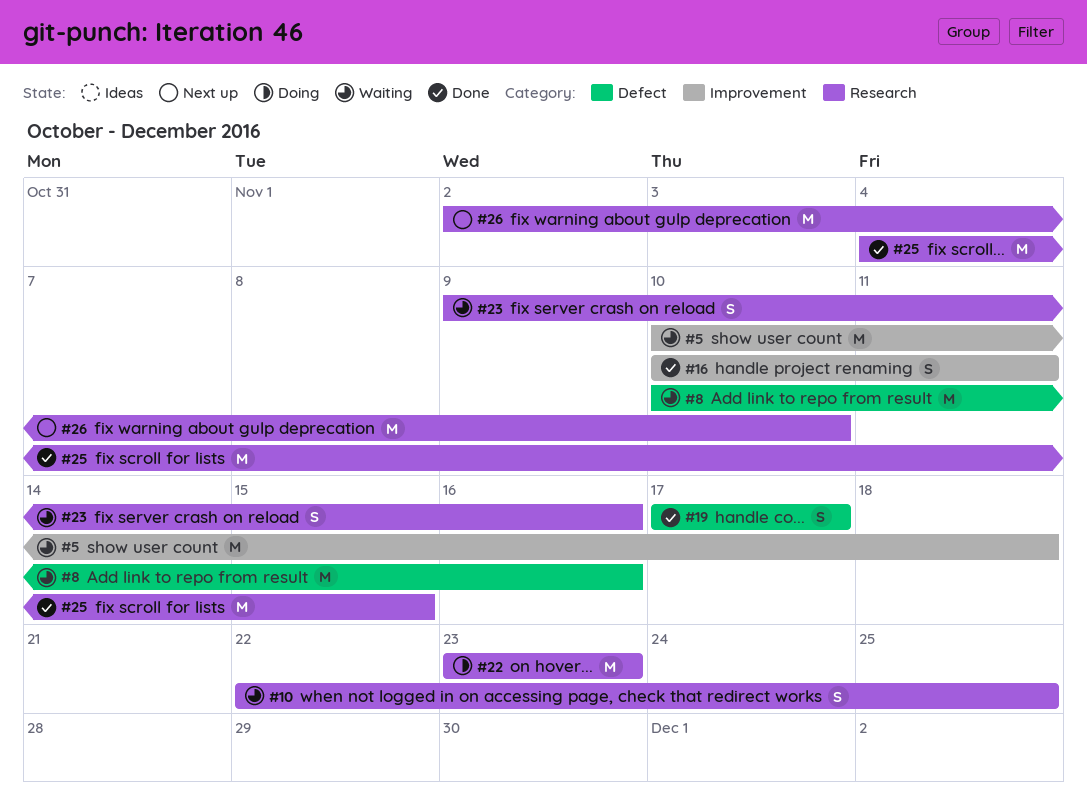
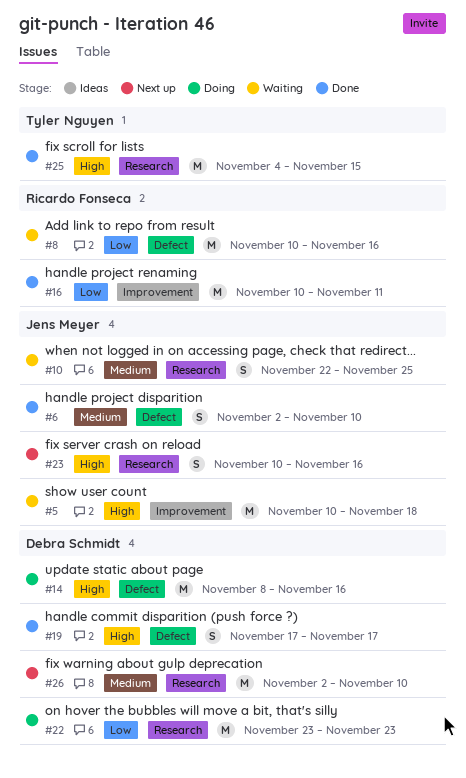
#6: none -> present
#14: none -> present
#16, estimate: S -> M
#23, status: Waiting -> Next up
#23, start: Nov 9 -> Nov 10

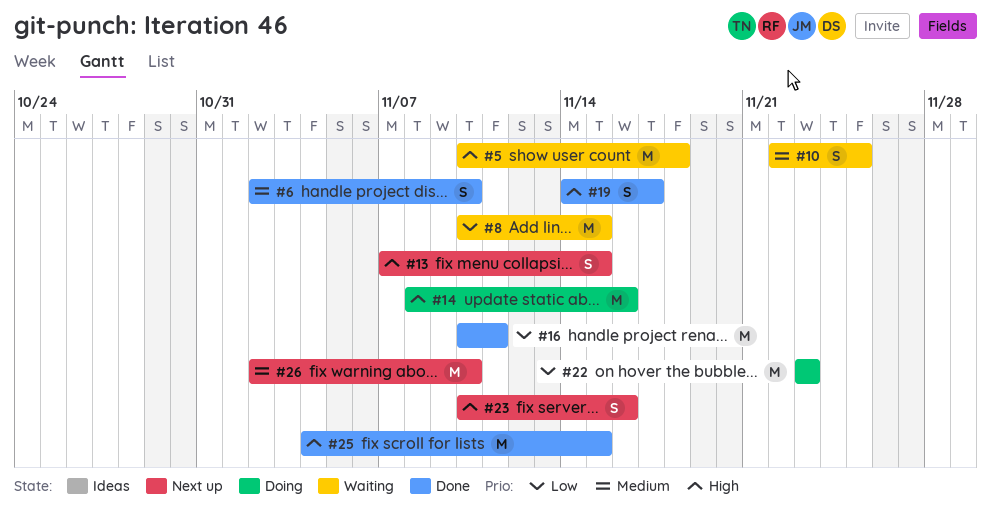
#8, due: Nov 16 -> Nov 15
#13: none -> present
#19, start: Nov 17 -> Nov 14

